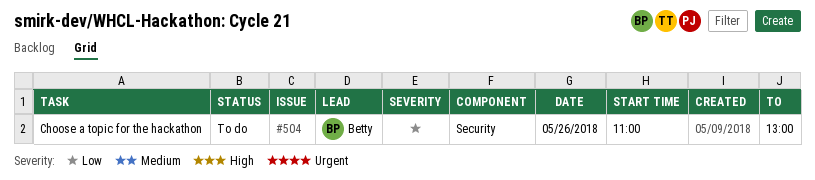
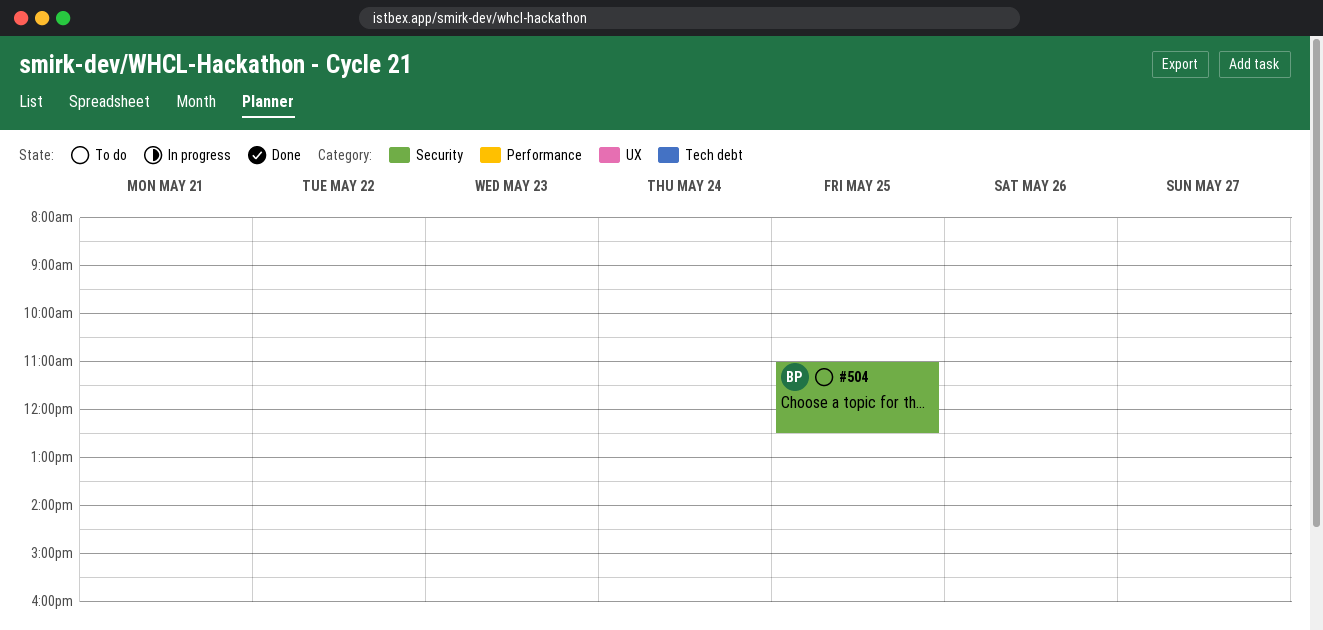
#504, day: May 26 -> May 25
#504, ends: 13:00 -> 12:30

